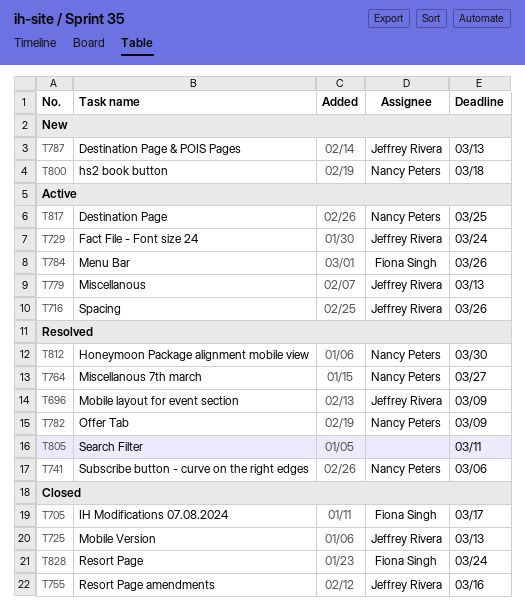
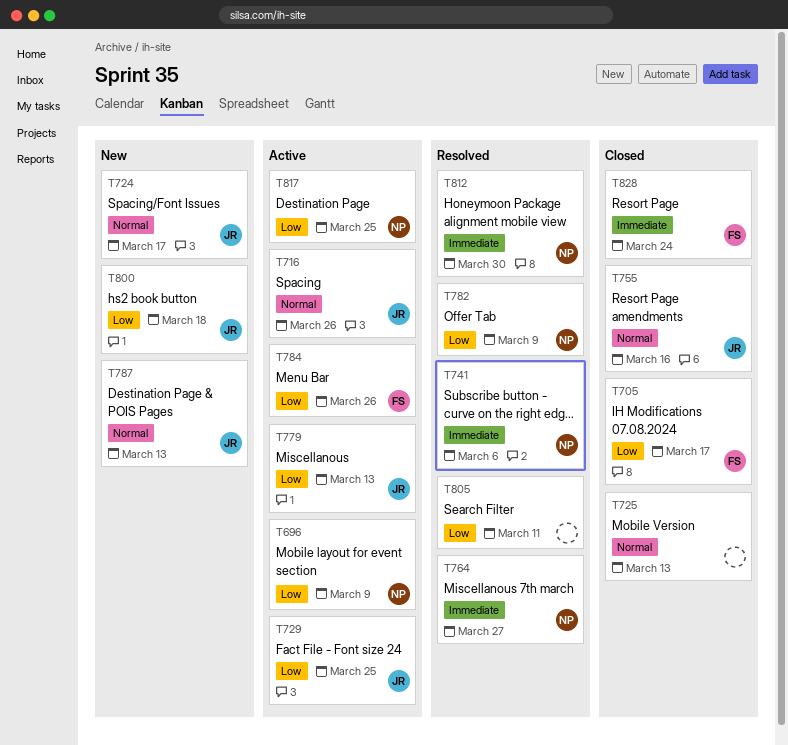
T696, status: Resolved -> Active
T696, owner: Jeffrey Rivera -> Nancy Peters
T724: none -> present
T725, owner: Jeffrey Rivera -> none
T729, due: Mar 24 -> Mar 25
T800, owner: Nancy Peters -> Jeffrey Rivera

